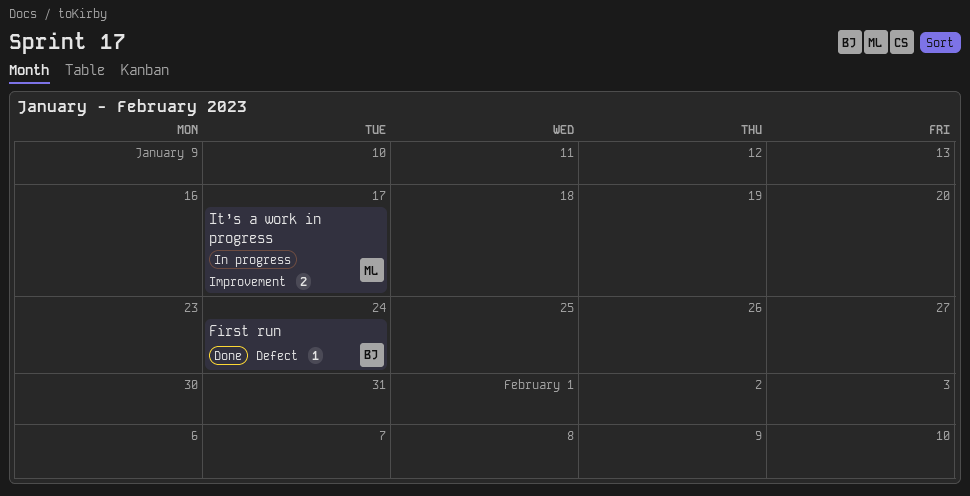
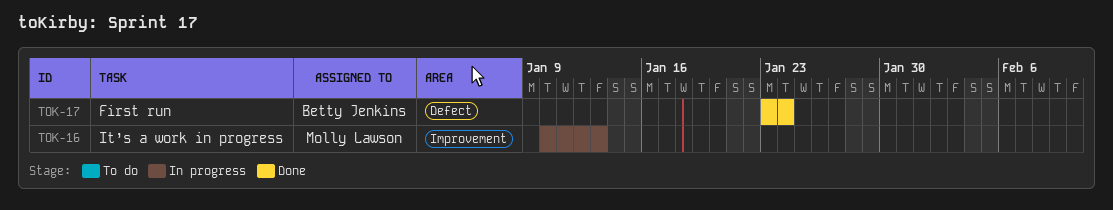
It’s a work in progress, due: Jan 17 -> Jan 13

